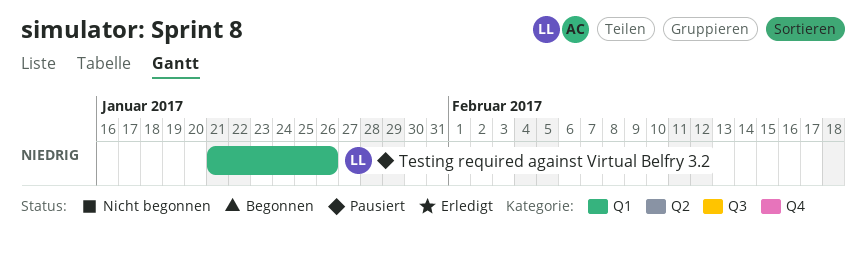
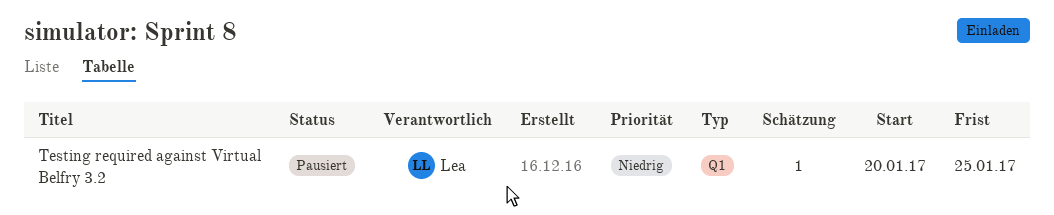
Testing required against Virtual Belfry 3.2, start: Jan 21 -> Jan 20
Testing required against Virtual Belfry 3.2, due: Jan 26 -> Jan 25

